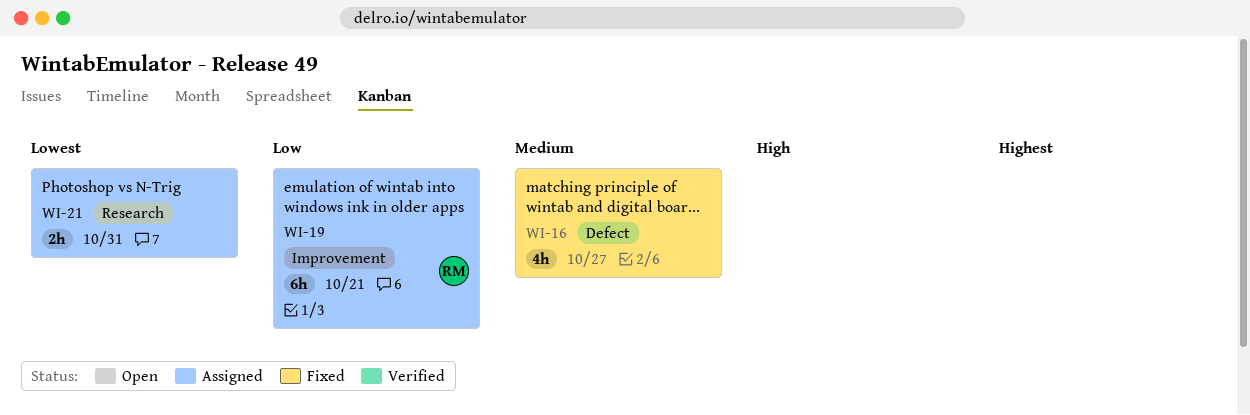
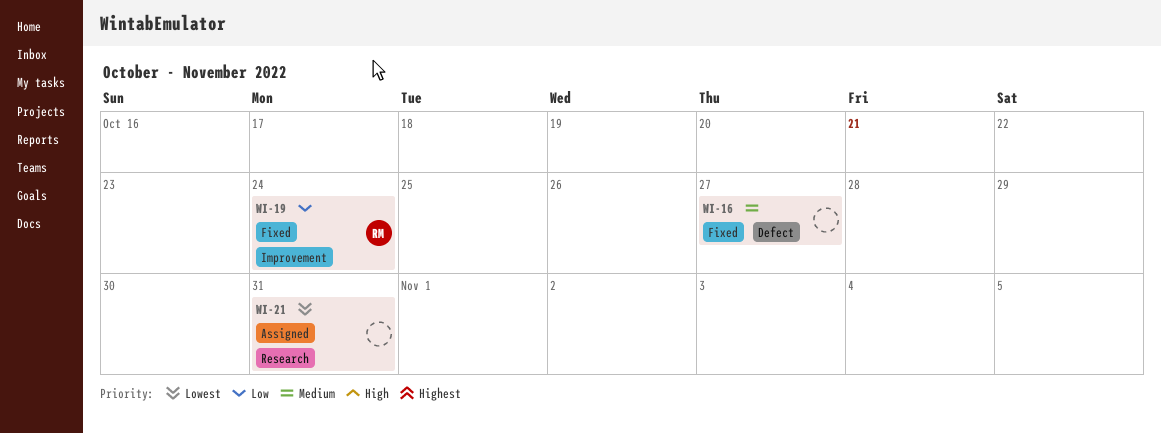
WI-19, status: Assigned -> Fixed
WI-19, due: Oct 21 -> Oct 24

